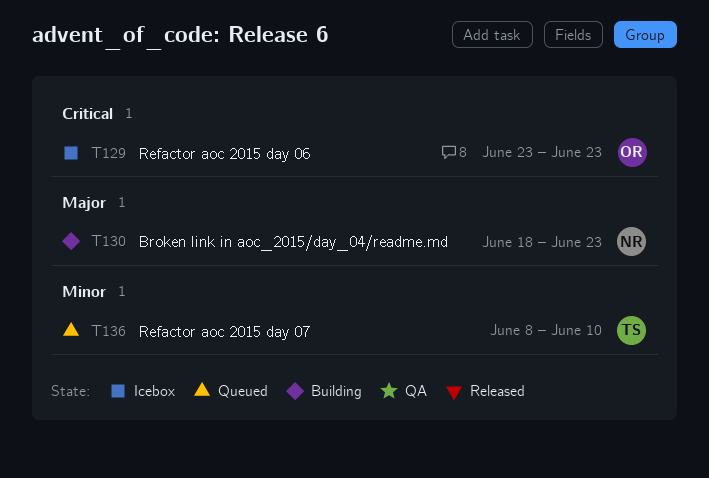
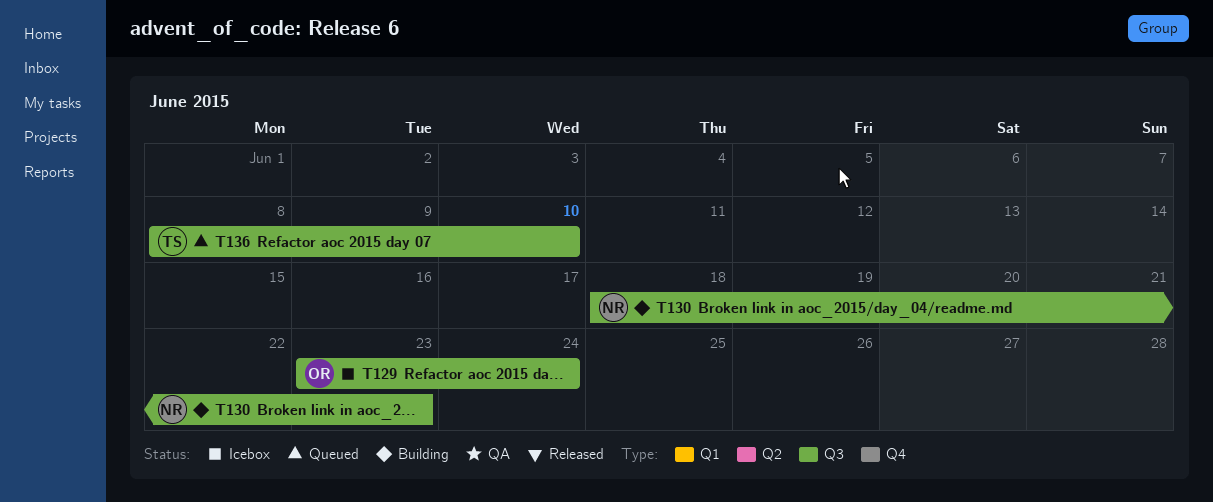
T129, due: Jun 23 -> Jun 24

